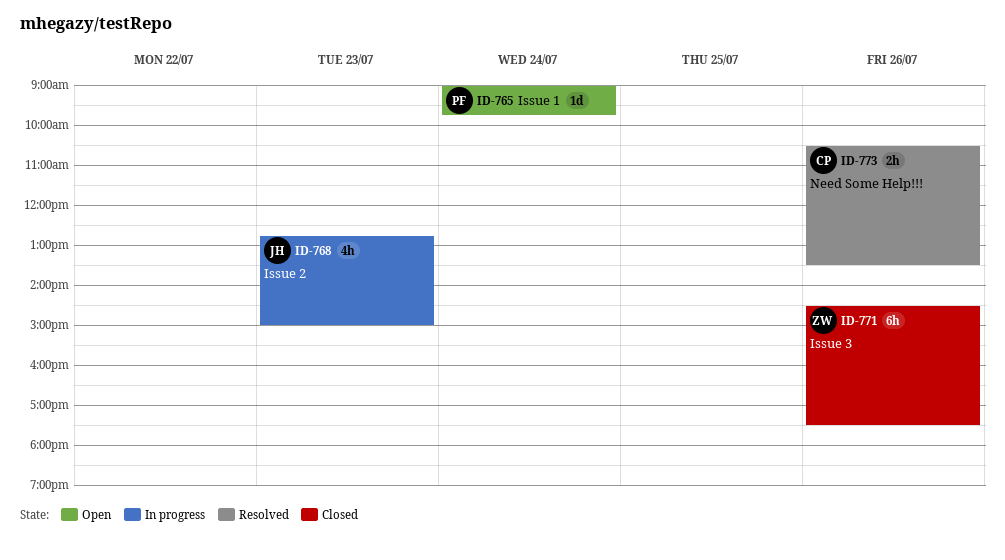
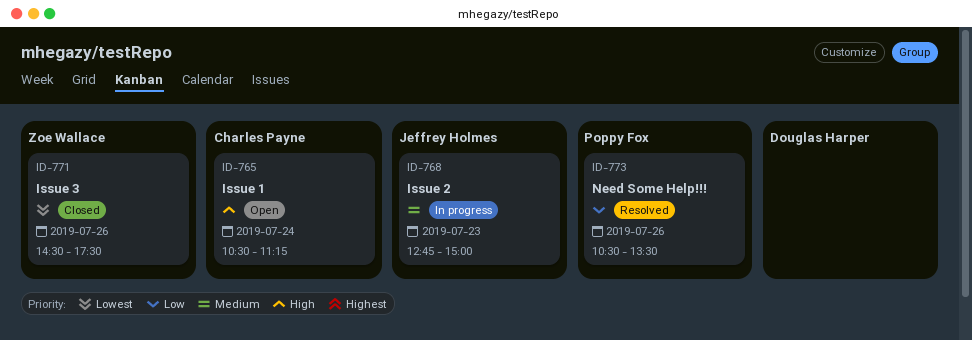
ID-765, owner: Poppy Fox -> Charles Payne
ID-765, begins: 09:00 -> 10:30
ID-765, ends: 09:45 -> 11:15
ID-773, owner: Charles Payne -> Poppy Fox

